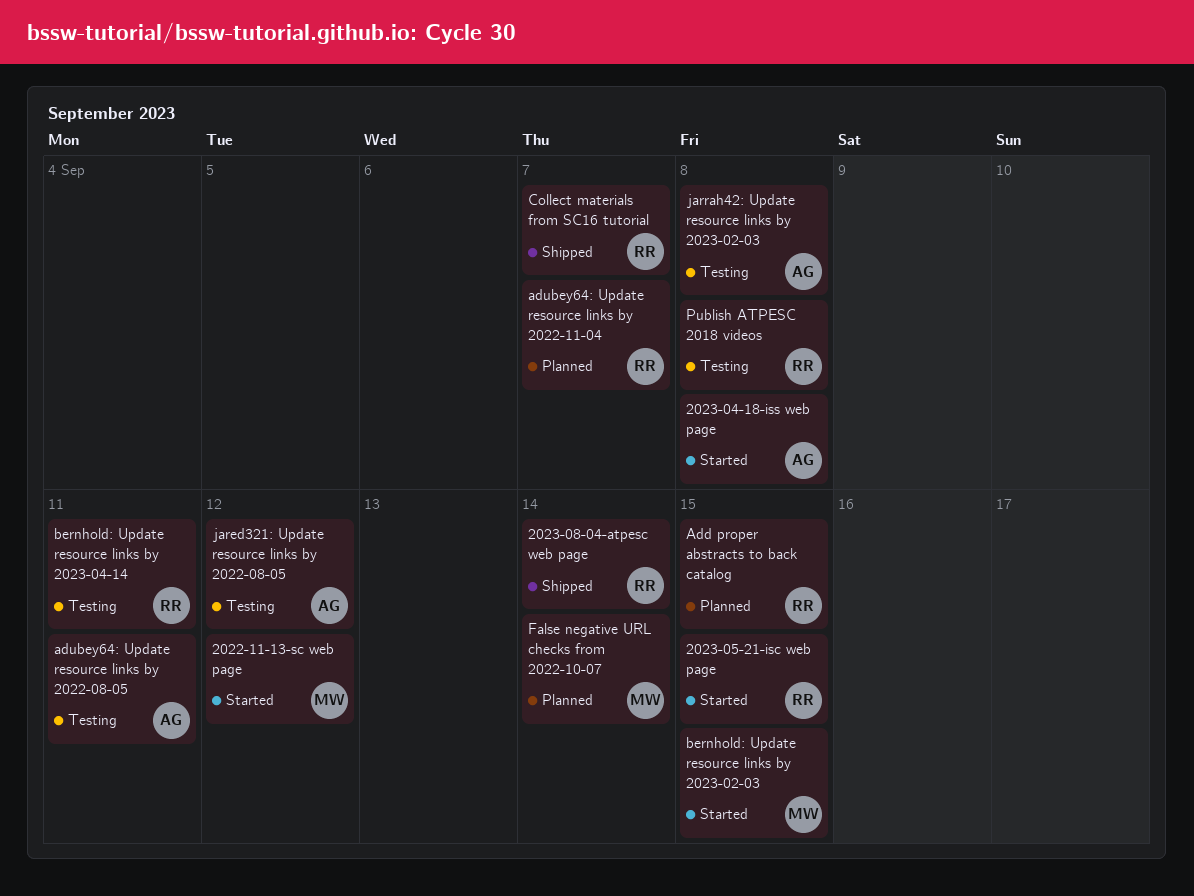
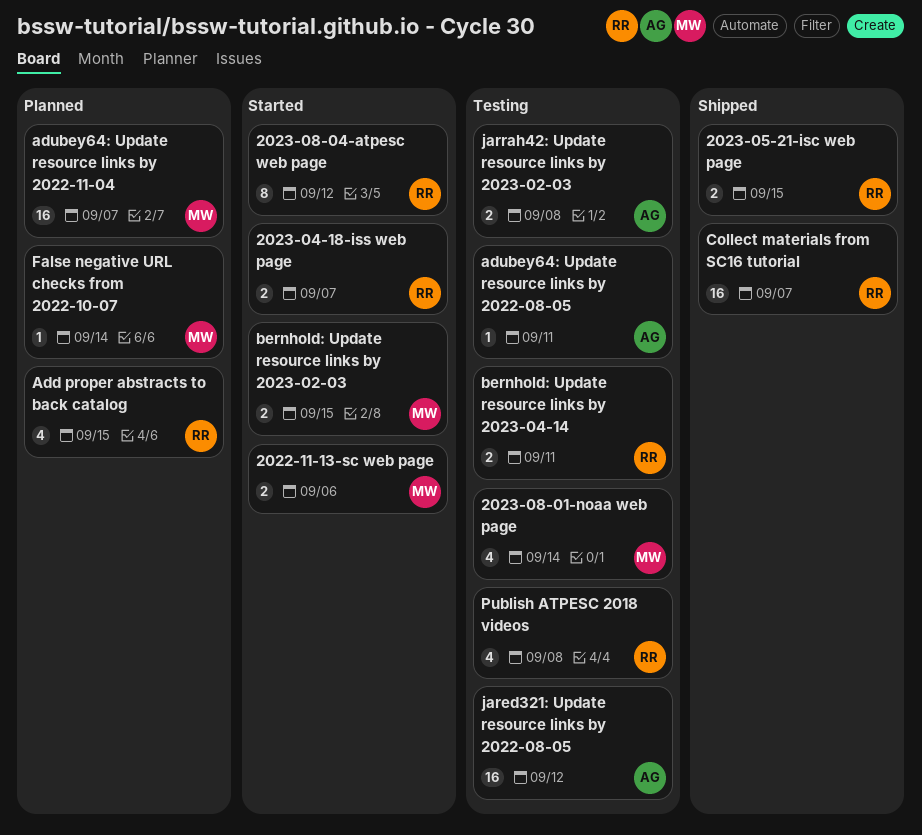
2022-11-13-sc web page, due: Sep 12 -> Sep 6
2023-04-18-iss web page, owner: AG -> RR
2023-04-18-iss web page, due: Sep 8 -> Sep 7
2023-05-21-isc web page, status: Started -> Shipped
2023-08-01-noaa web page: none -> present
2023-08-04-atpesc web page, status: Shipped -> Started
2023-08-04-atpesc web page, due: Sep 14 -> Sep 12
adubey64: Update resource links by 2022-11-04, owner: RR -> MW

